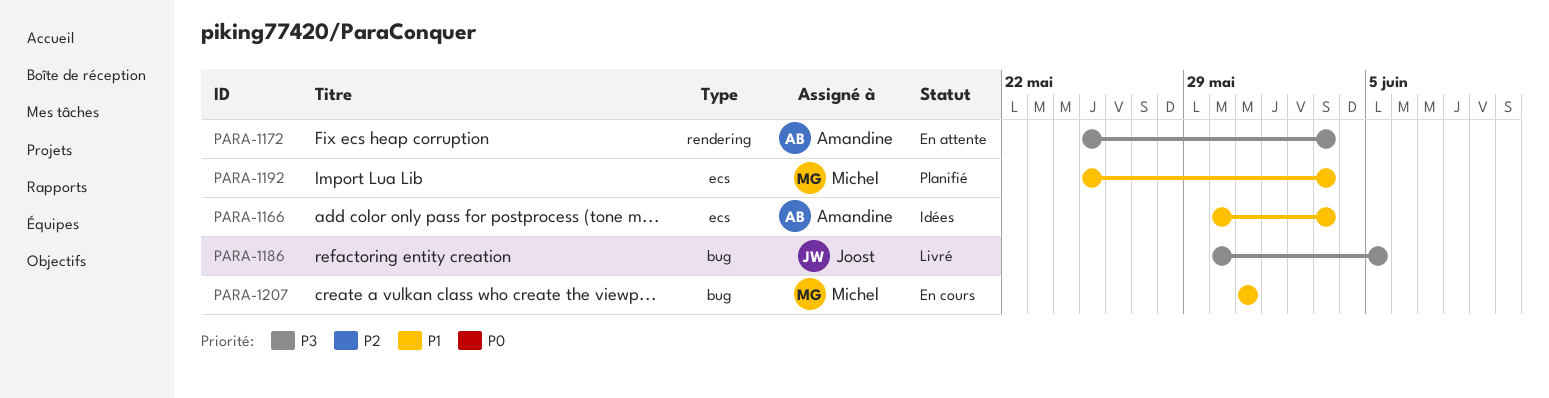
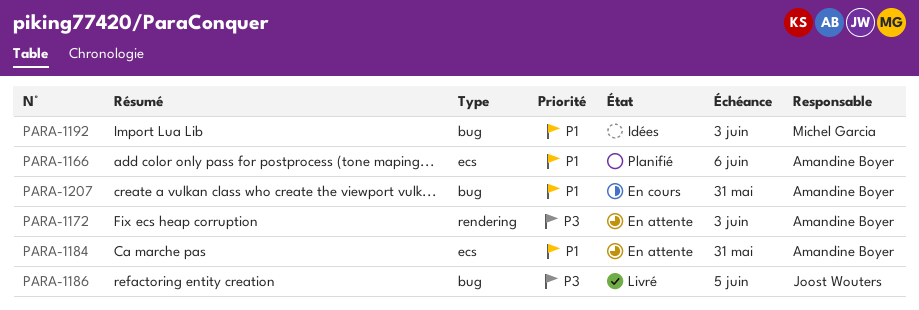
PARA-1166, status: Idées -> Planifié
PARA-1166, due: Jun 3 -> Jun 6
PARA-1184: none -> present
PARA-1192, status: Planifié -> Idées
PARA-1192, label: ecs -> bug
PARA-1207, owner: Michel Garcia -> Amandine Boyer

